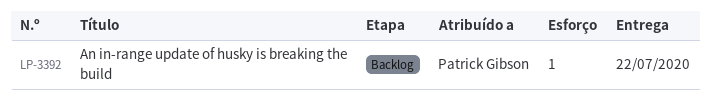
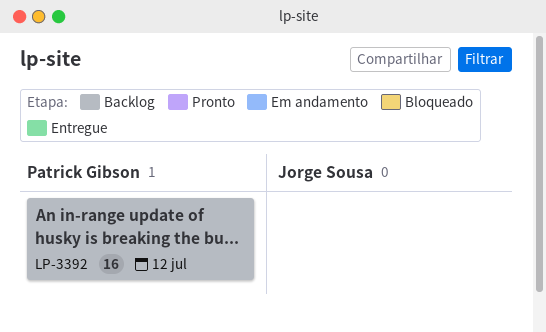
LP-3392, estimate: 1 -> 16
LP-3392, due: Jul 22 -> Jul 12

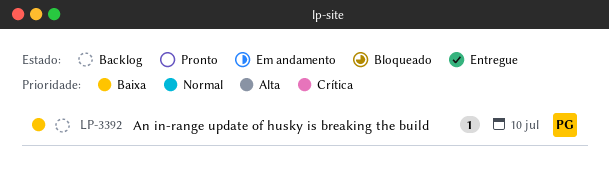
LP-3392, estimate: 16 -> 1
LP-3392, due: Jul 12 -> Jul 10

